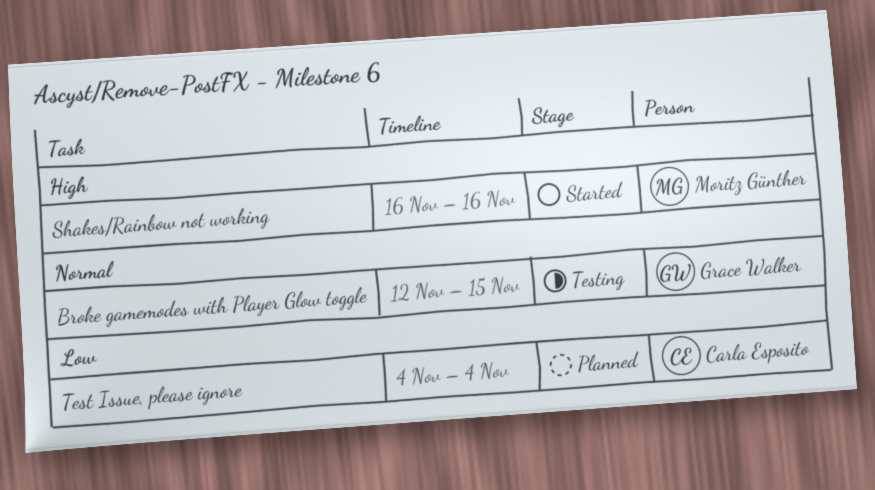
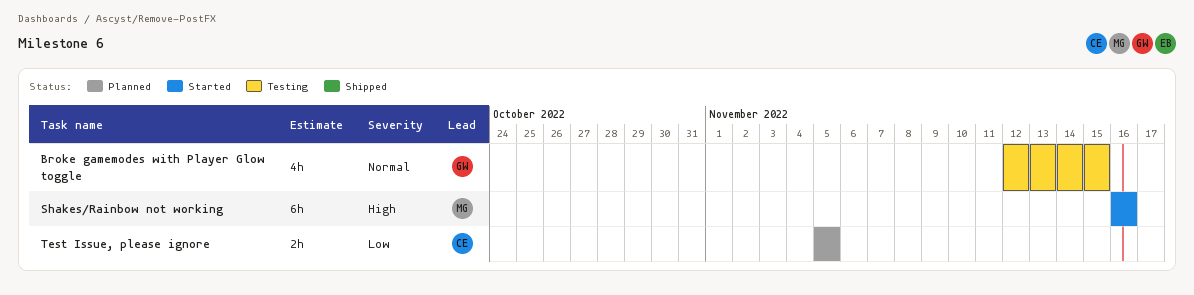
Test Issue, please ignore, start: Nov 4 -> Nov 5
Test Issue, please ignore, due: Nov 4 -> Nov 5

